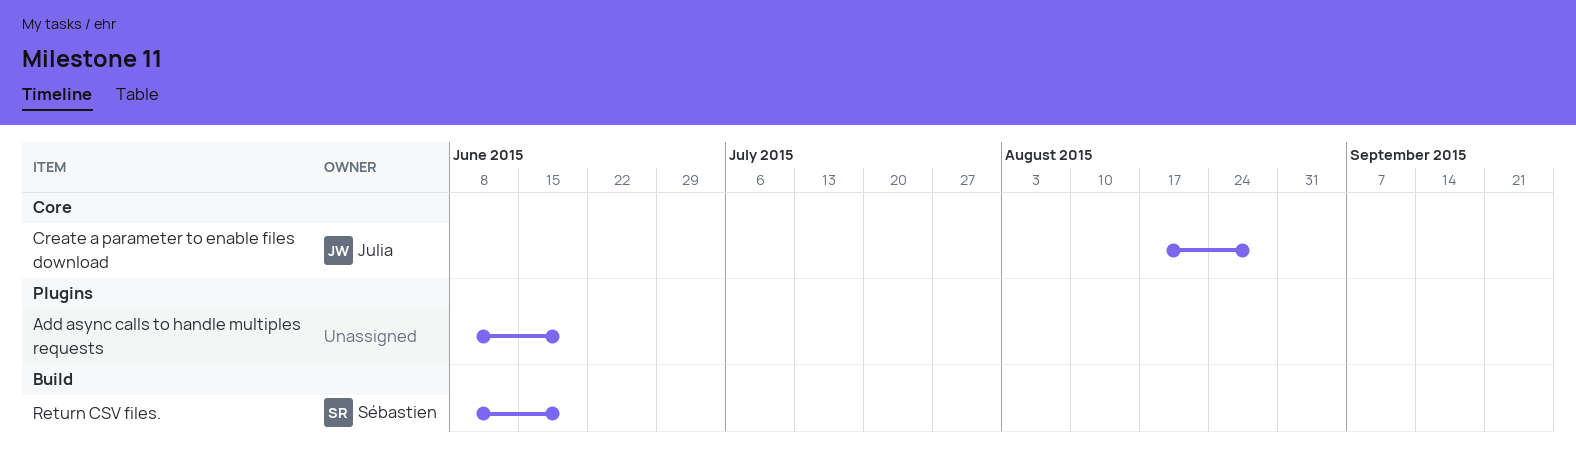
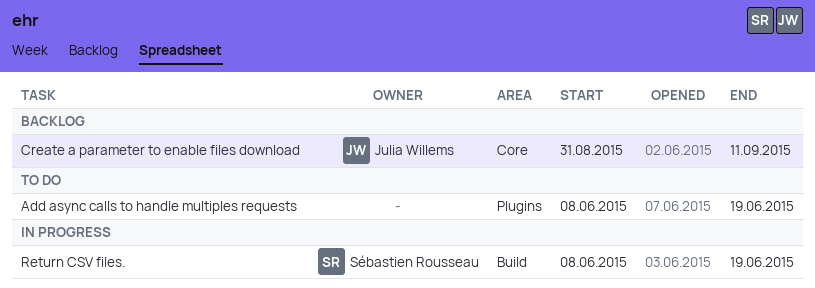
Create a parameter to enable files download, start: Aug 17 -> Aug 31
Create a parameter to enable files download, due: Aug 28 -> Sep 11

